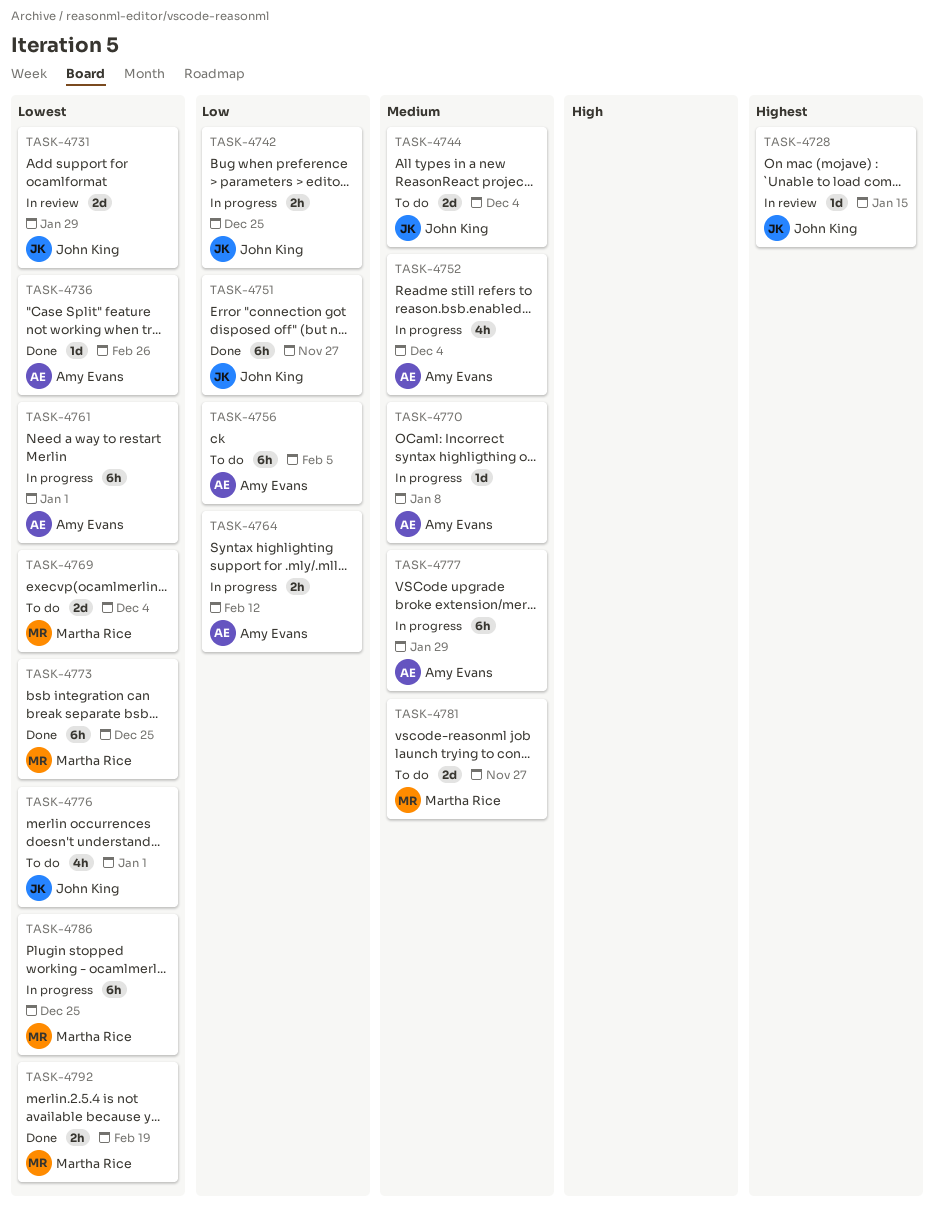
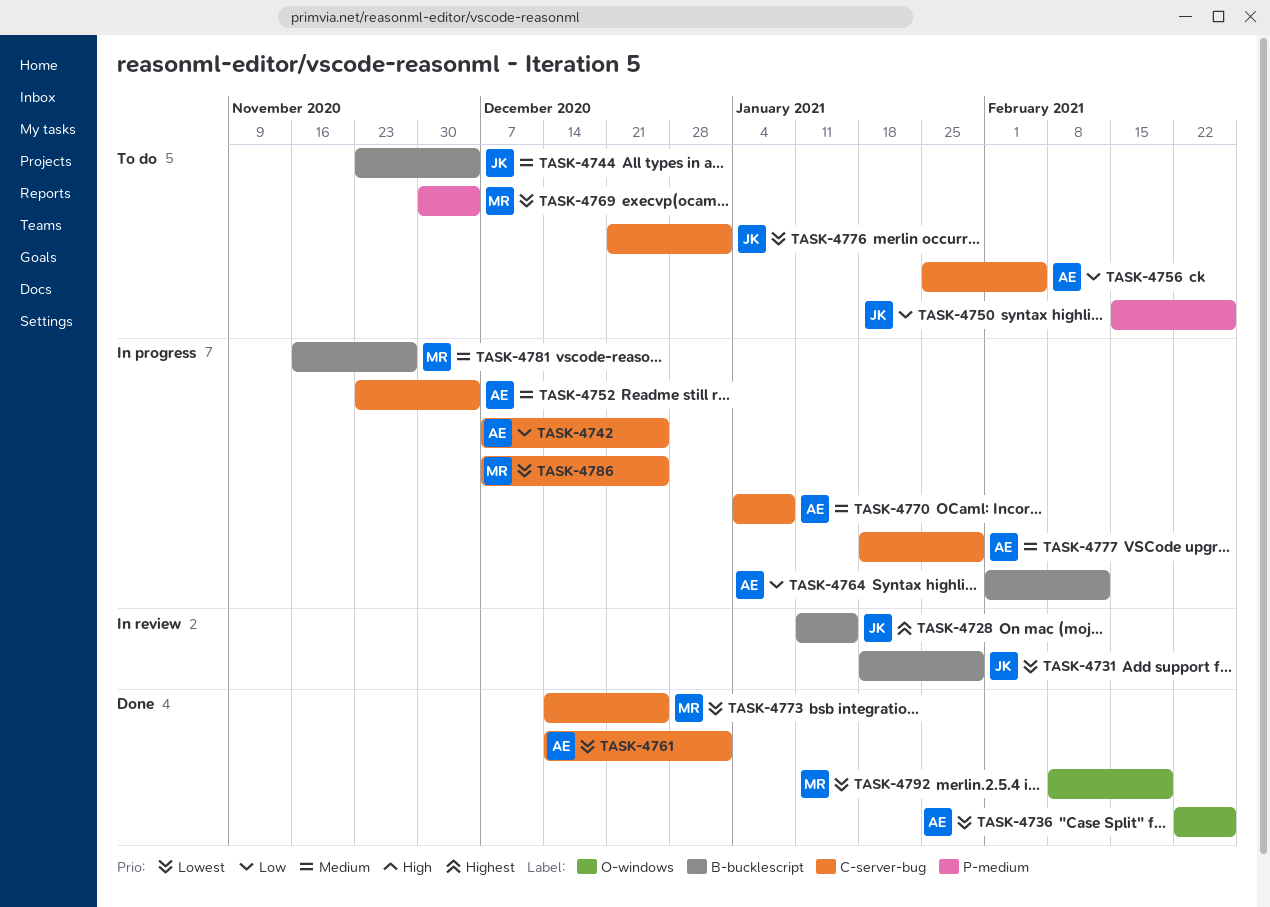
TASK-4742, owner: John King -> Amy Evans
TASK-4750: none -> present
TASK-4751: present -> none
TASK-4761, status: In progress -> Done
TASK-4781, status: To do -> In progress

